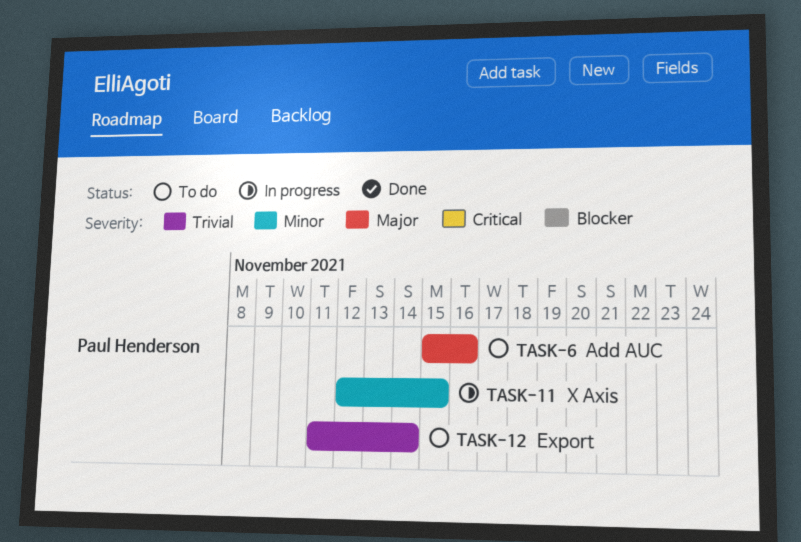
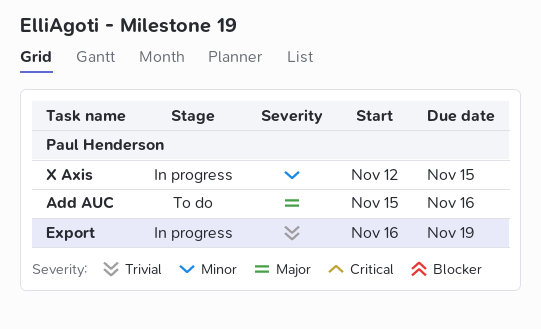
Export, status: To do -> In progress
Export, start: Nov 11 -> Nov 16
Export, due: Nov 14 -> Nov 19

